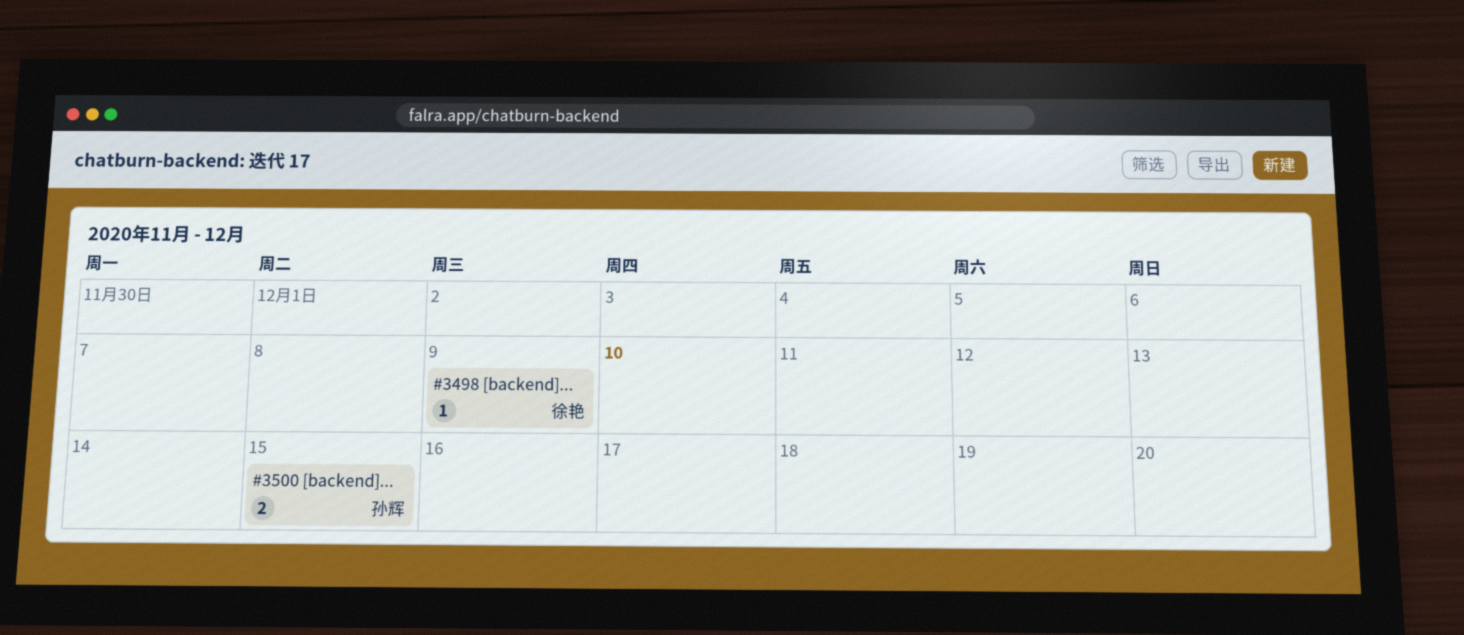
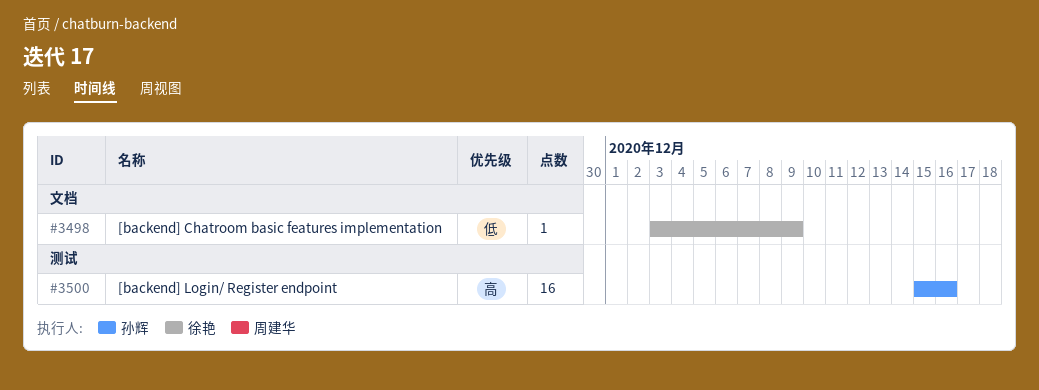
#3500, estimate: 2 -> 16
#3500, due: Dec 15 -> Dec 16

